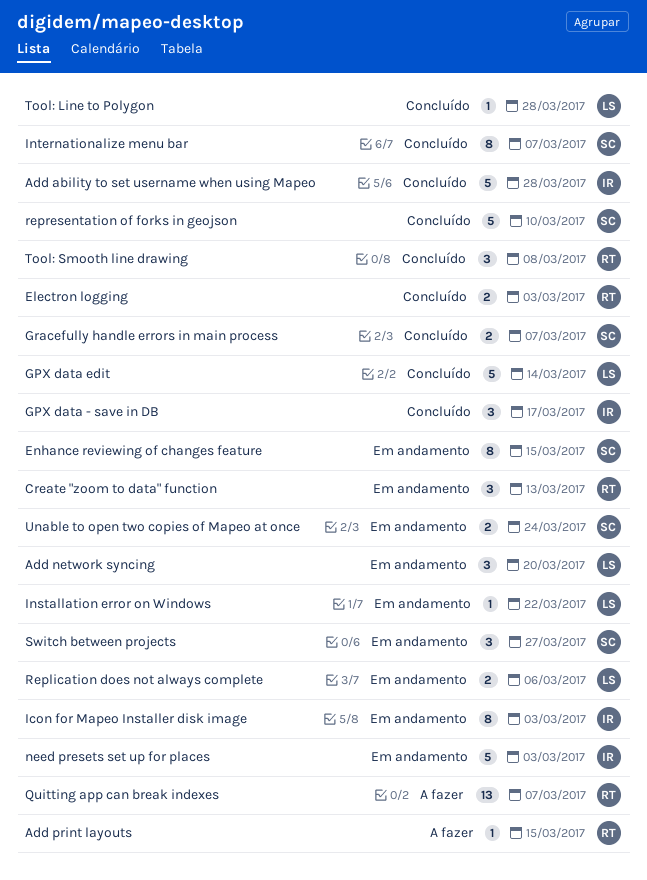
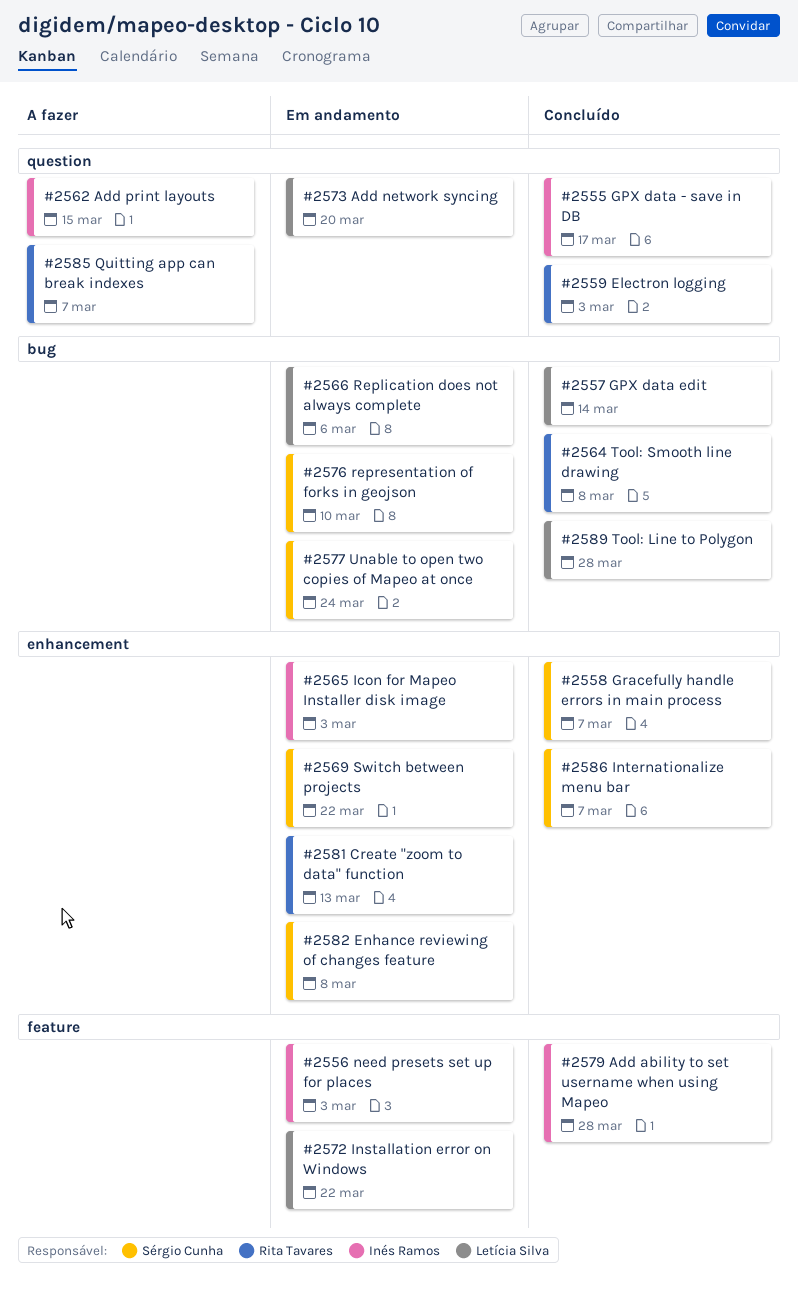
Add print layouts, owner: Rita Tavares -> Inés Ramos
Enhance reviewing of changes feature, due: Mar 15 -> Mar 8
representation of forks in geojson, status: Concluído -> Em andamento
Switch between projects, due: Mar 27 -> Mar 22

